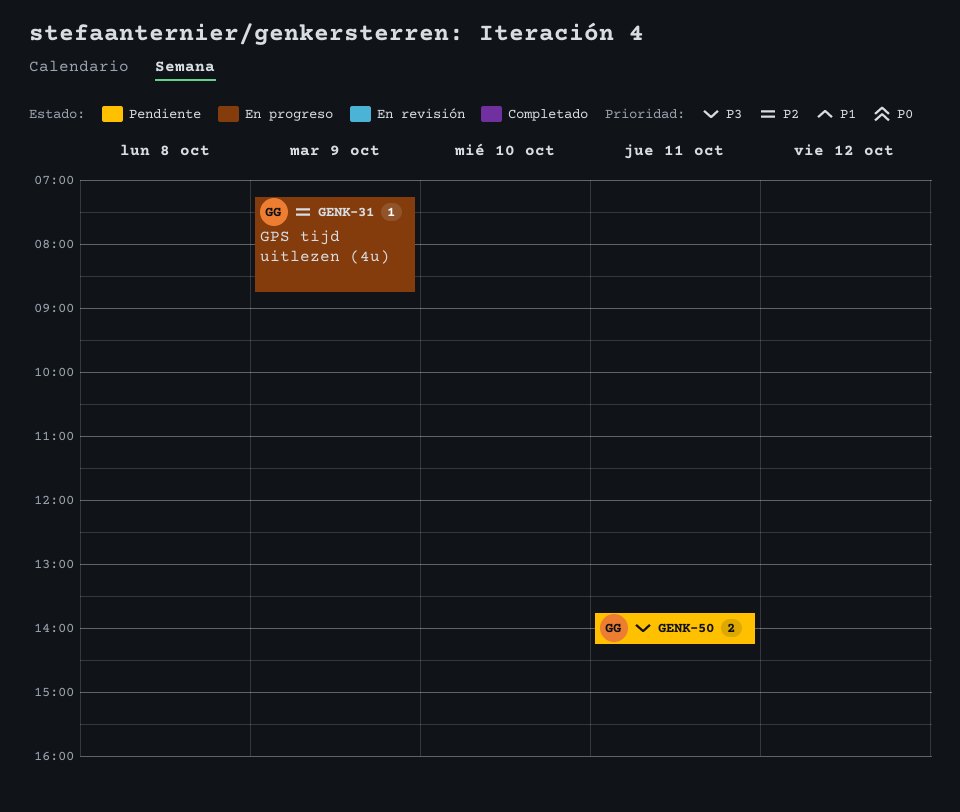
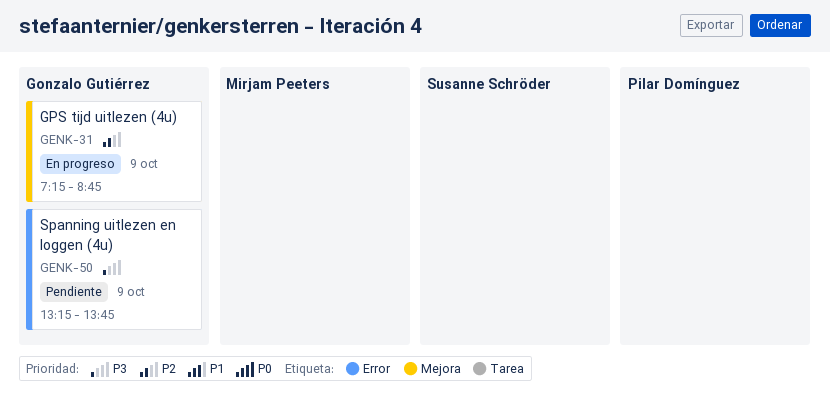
GENK-50, day: Oct 11 -> Oct 9
GENK-50, begins: 13:45 -> 13:15
GENK-50, ends: 14:15 -> 13:45

